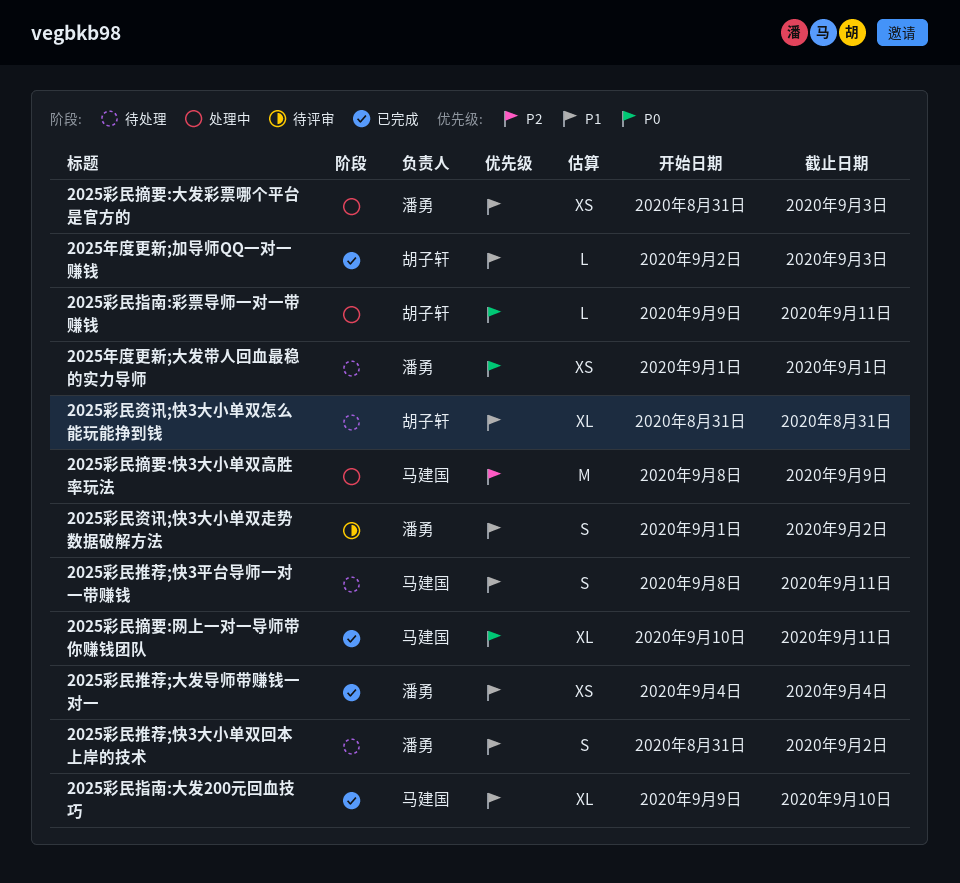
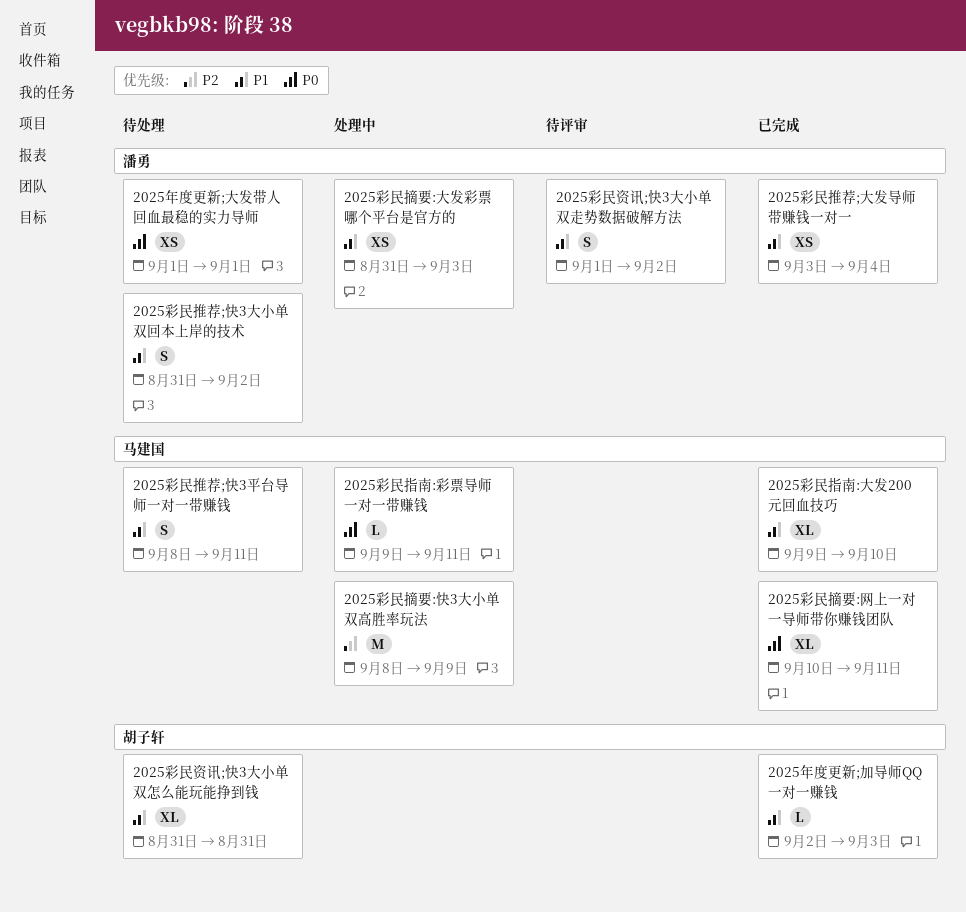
2025彩民指南:彩票导师一对一带赚钱, owner: 胡子轩 -> 马建国
2025彩民推荐;大发导师带赚钱一对一, start: Sep 4 -> Sep 3

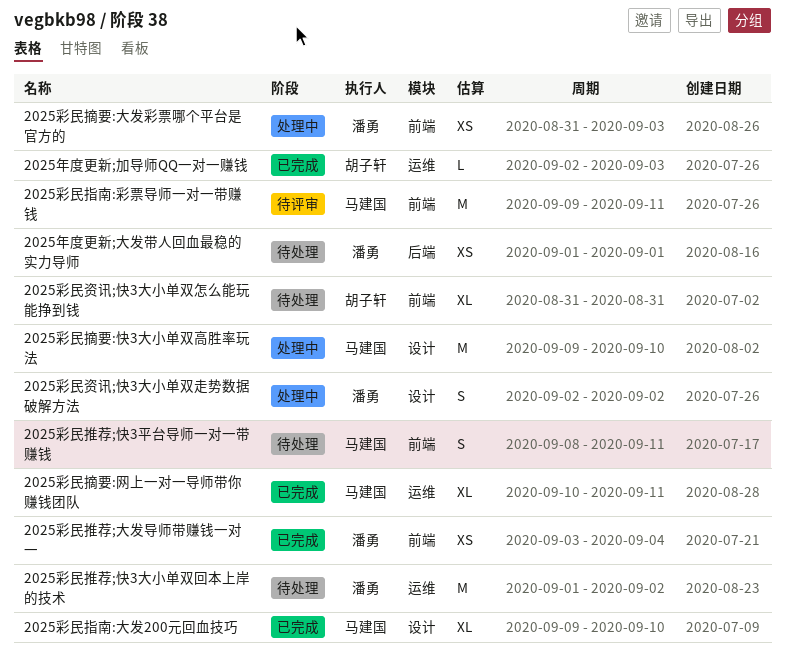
2025彩民指南:彩票导师一对一带赚钱, status: 处理中 -> 待评审
2025彩民指南:彩票导师一对一带赚钱, estimate: L -> M
2025彩民推荐;快3大小单双回本上岸的技术, estimate: S -> M
2025彩民推荐;快3大小单双回本上岸的技术, start: Aug 31 -> Sep 1
2025彩民摘要:快3大小单双高胜率玩法, start: Sep 8 -> Sep 9
2025彩民摘要:快3大小单双高胜率玩法, due: Sep 9 -> Sep 10
2025彩民资讯;快3大小单双走势数据破解方法, status: 待评审 -> 处理中
2025彩民资讯;快3大小单双走势数据破解方法, start: Sep 1 -> Sep 2

